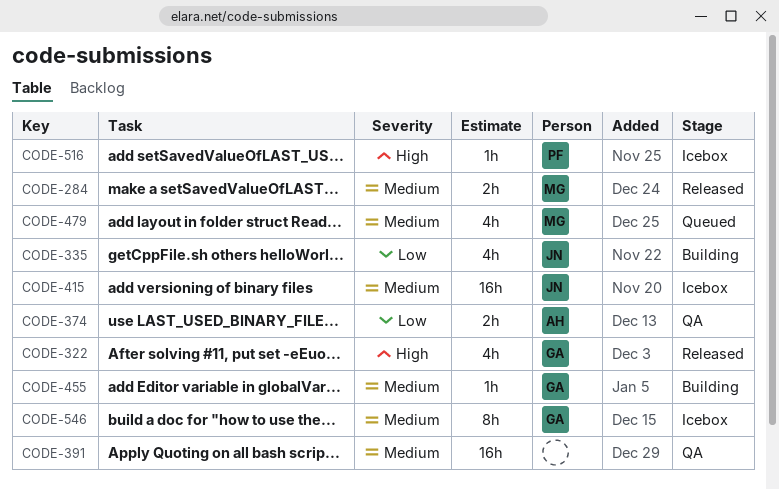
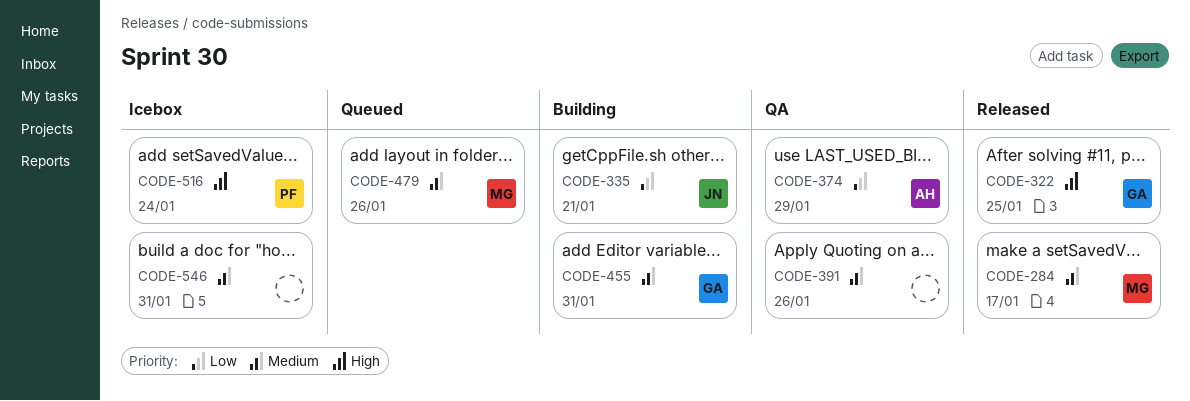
CODE-415: present -> none
CODE-546, owner: GA -> none

